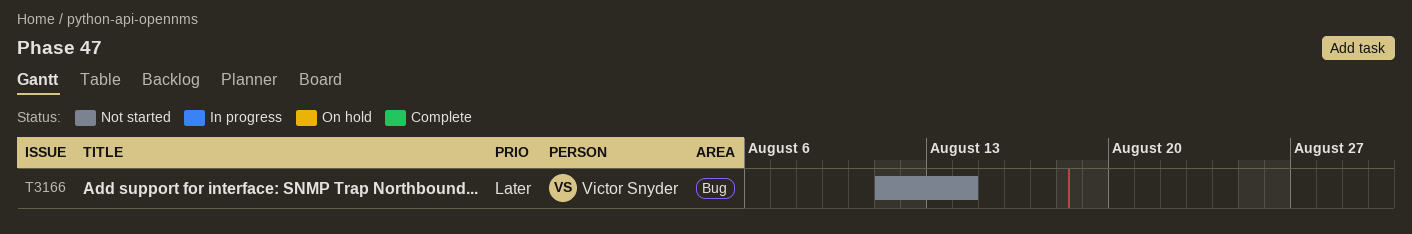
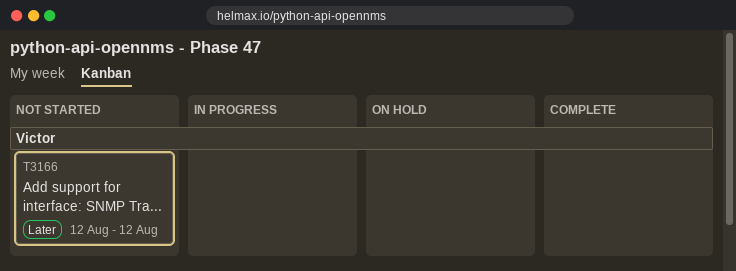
T3166, start: Aug 11 -> Aug 12
T3166, due: Aug 14 -> Aug 12

